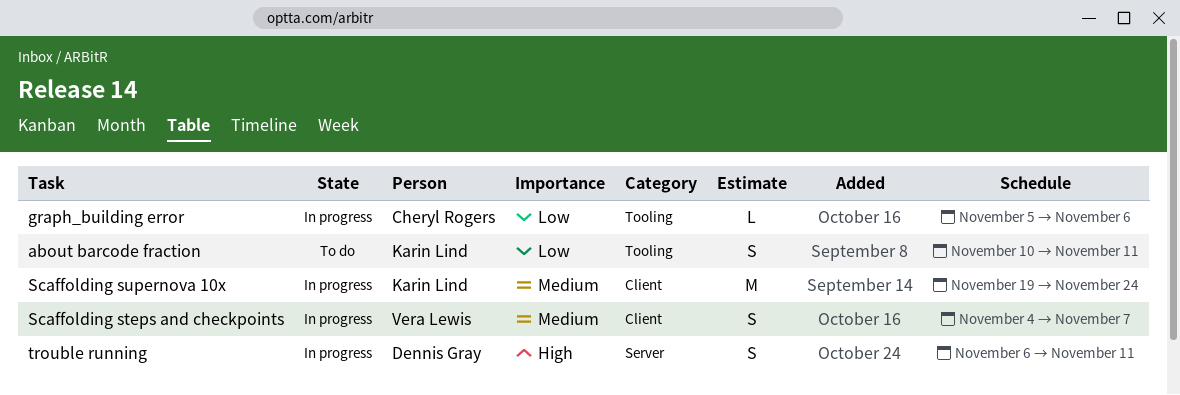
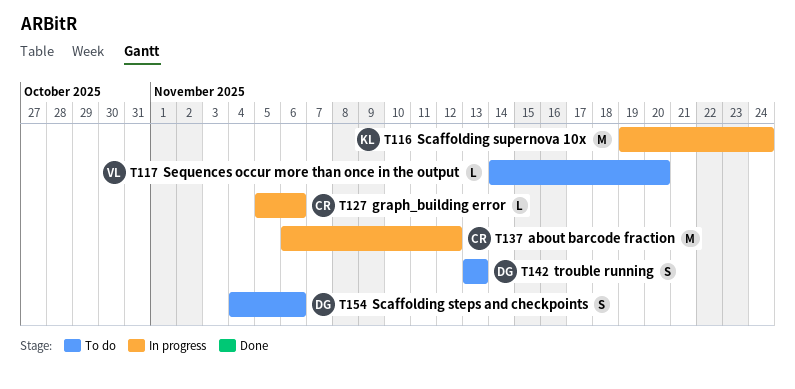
about barcode fraction, status: To do -> In progress
about barcode fraction, owner: Karin Lind -> Cheryl Rogers
about barcode fraction, estimate: S -> M
about barcode fraction, start: Nov 10 -> Nov 6
about barcode fraction, due: Nov 11 -> Nov 12
Scaffolding steps and checkpoints, status: In progress -> To do
Scaffolding steps and checkpoints, owner: Vera Lewis -> Dennis Gray
Scaffolding steps and checkpoints, due: Nov 7 -> Nov 6
Sequences occur more than once in the output: none -> present
trouble running, status: In progress -> To do
trouble running, start: Nov 6 -> Nov 13
trouble running, due: Nov 11 -> Nov 13

